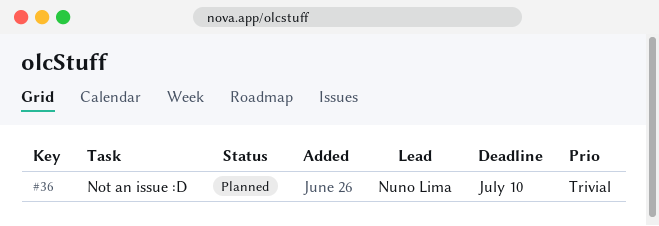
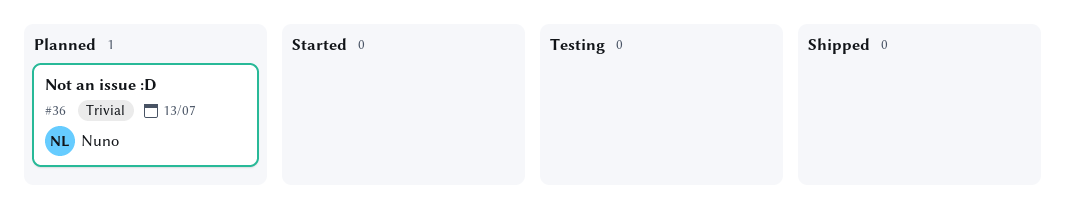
#36, due: Jul 10 -> Jul 13

